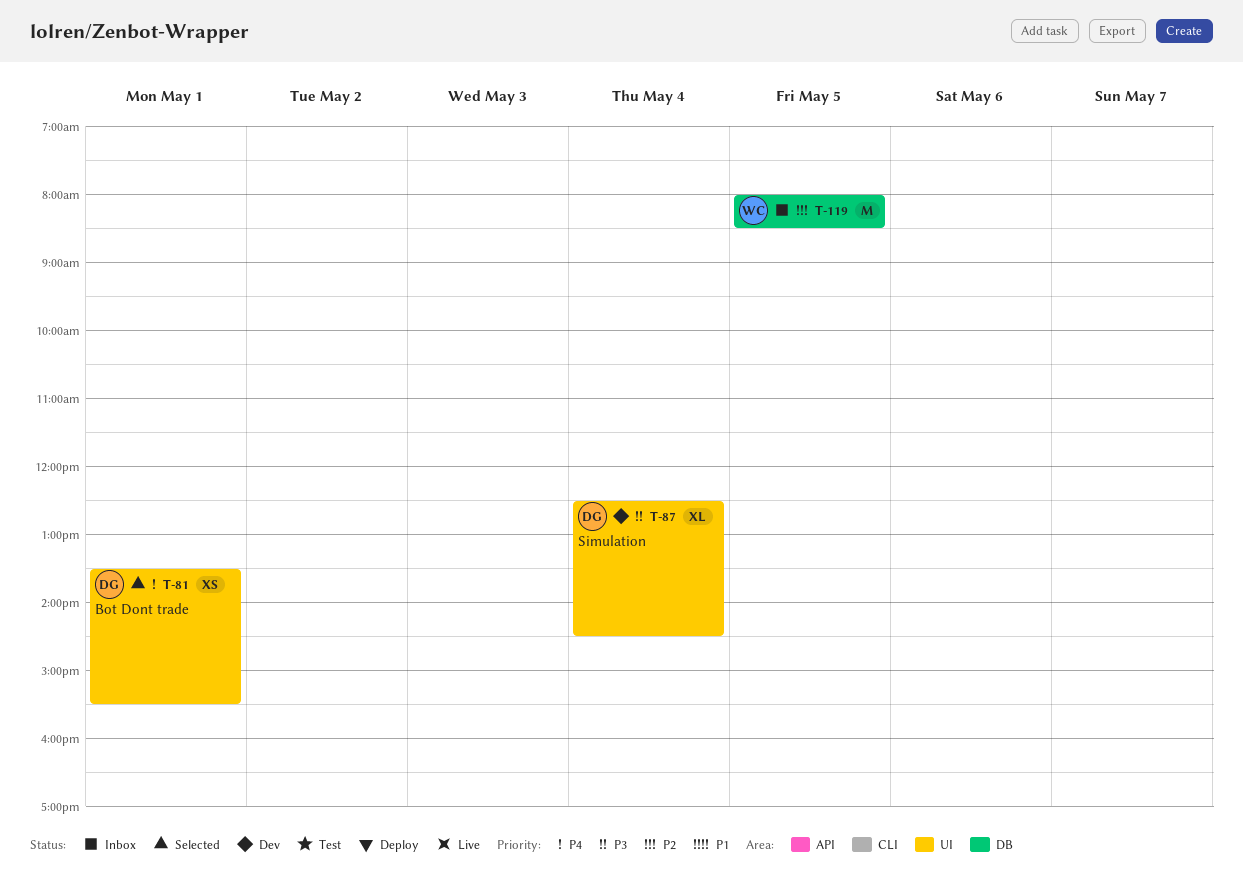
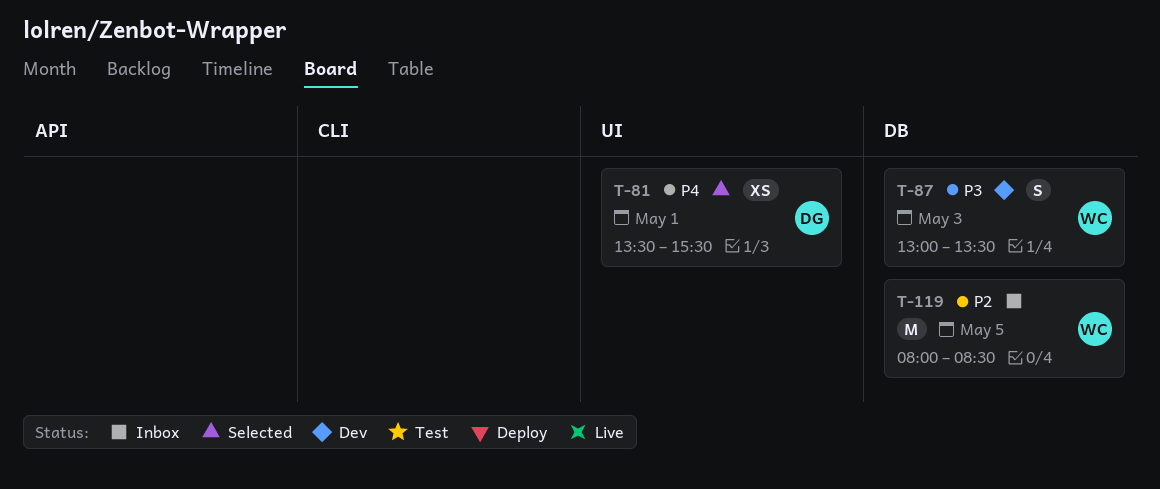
T-87, owner: DG -> WC
T-87, label: UI -> DB
T-87, estimate: XL -> S
T-87, day: May 4 -> May 3
T-87, begins: 12:30 -> 13:00
T-87, ends: 14:30 -> 13:30

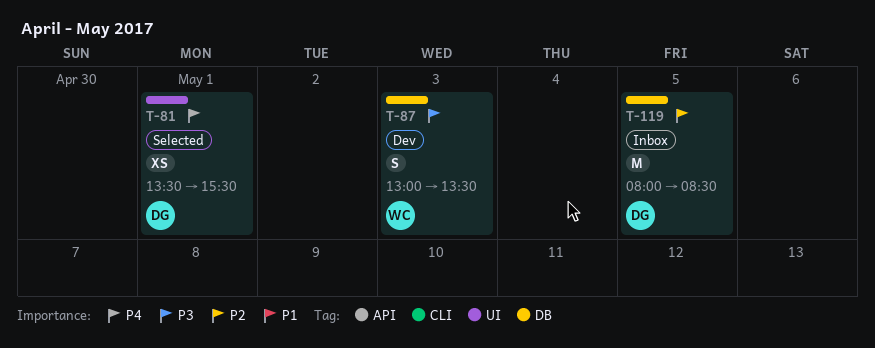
T-119, owner: WC -> DG

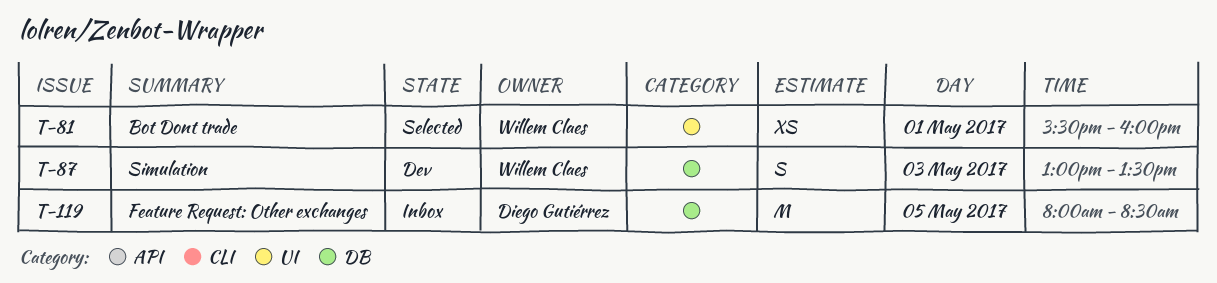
T-81, owner: Diego Gutiérrez -> Willem Claes
T-81, begins: 13:30 -> 15:30
T-81, ends: 15:30 -> 16:00

